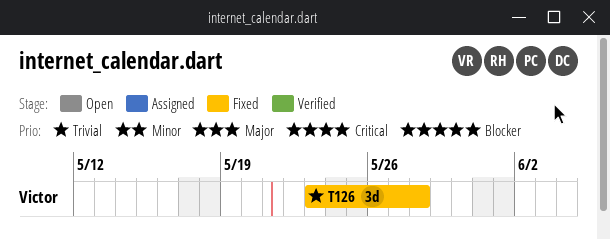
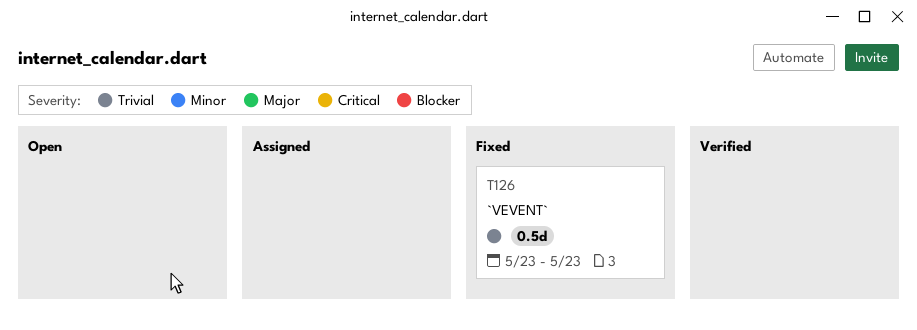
T126, estimate: 3d -> 0.5d
T126, due: May 28 -> May 23

